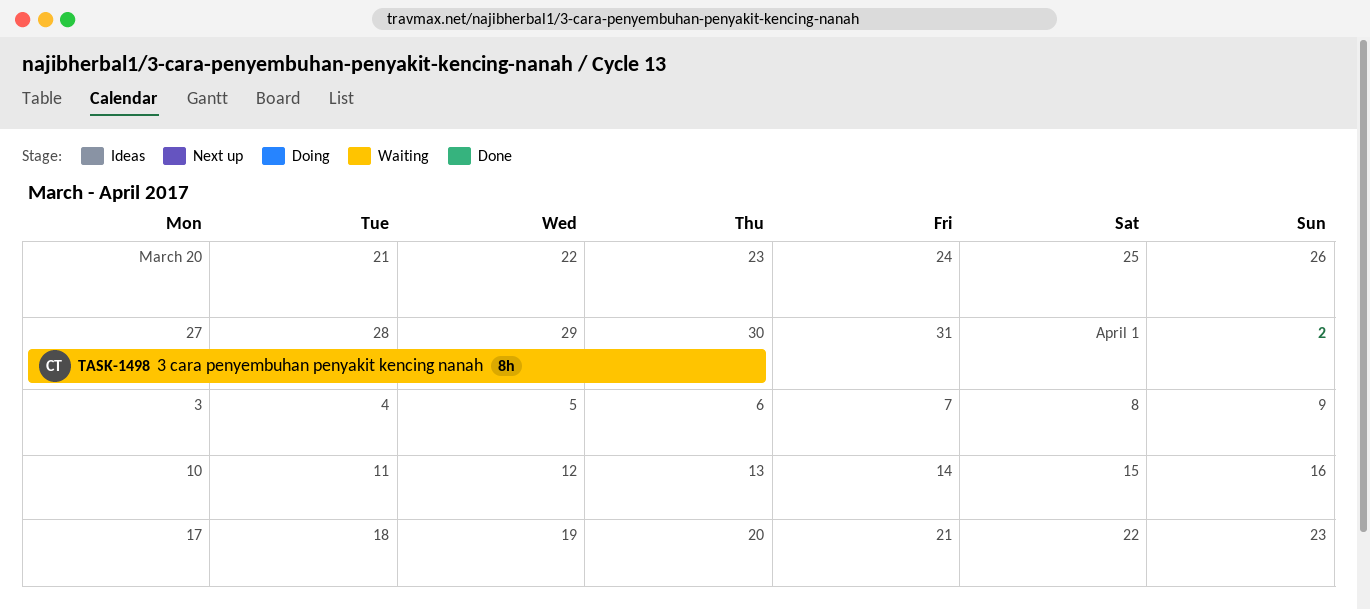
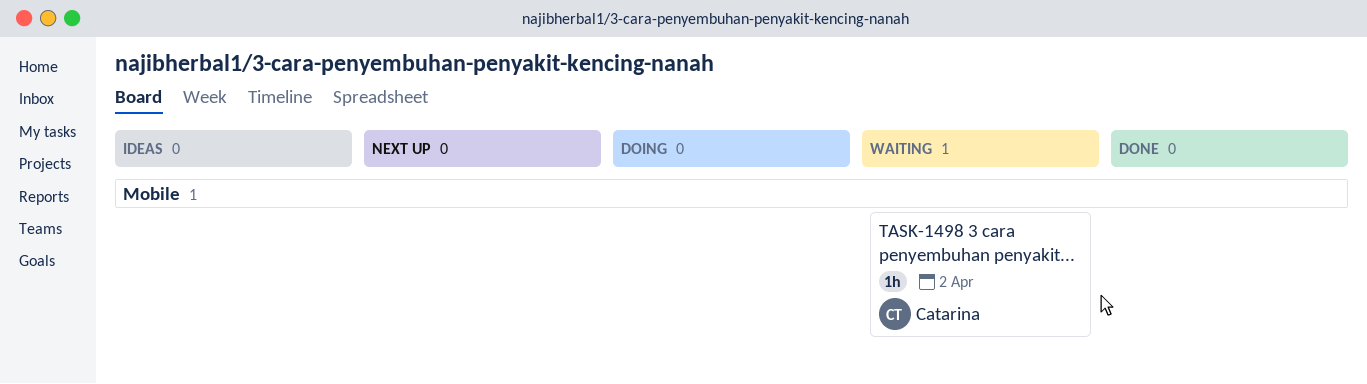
TASK-1498, estimate: 8h -> 1h
TASK-1498, due: Mar 30 -> Apr 2

